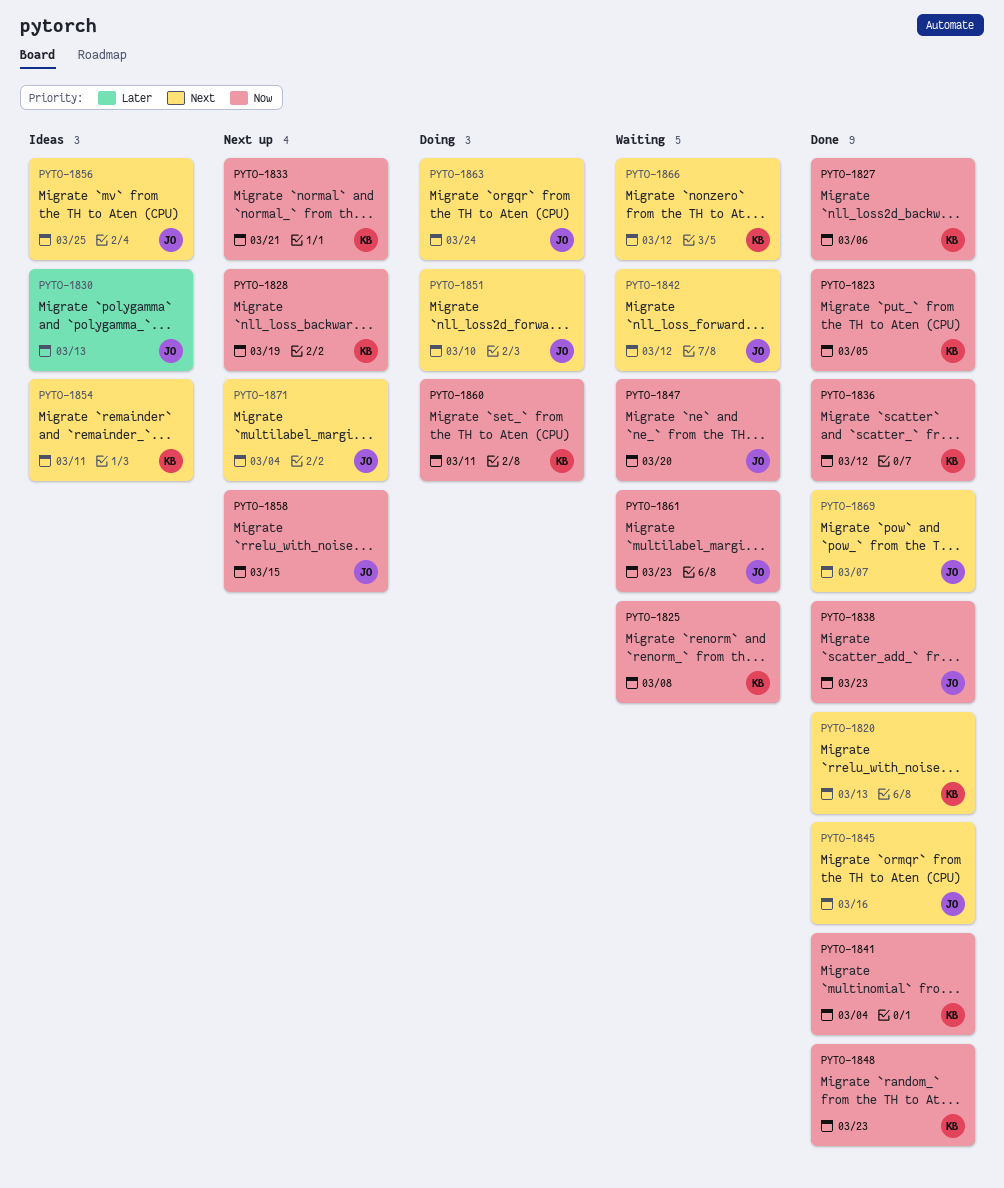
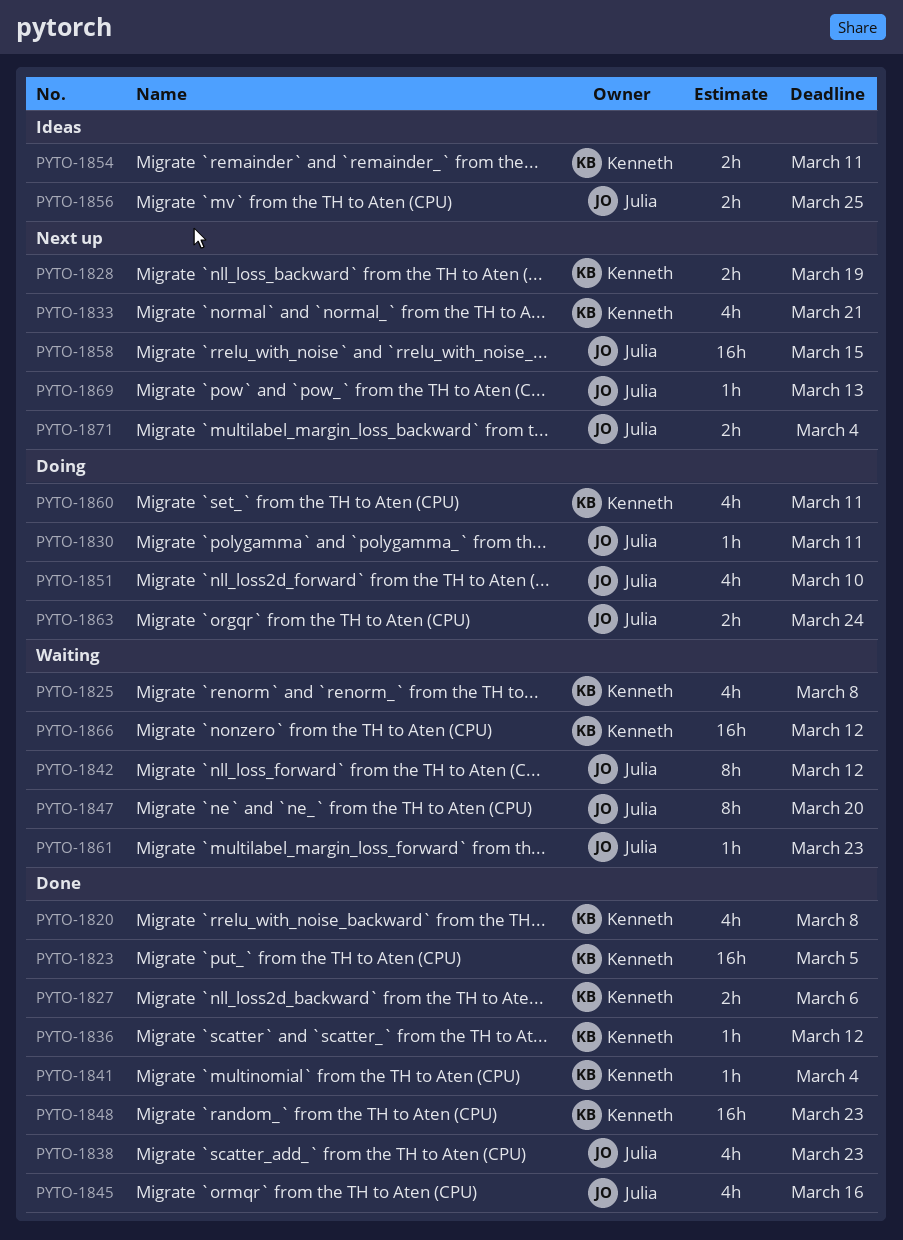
PYTO-1820, due: Mar 13 -> Mar 8
PYTO-1830, status: Ideas -> Doing
PYTO-1830, due: Mar 13 -> Mar 11
PYTO-1869, status: Done -> Next up
PYTO-1869, due: Mar 7 -> Mar 13

